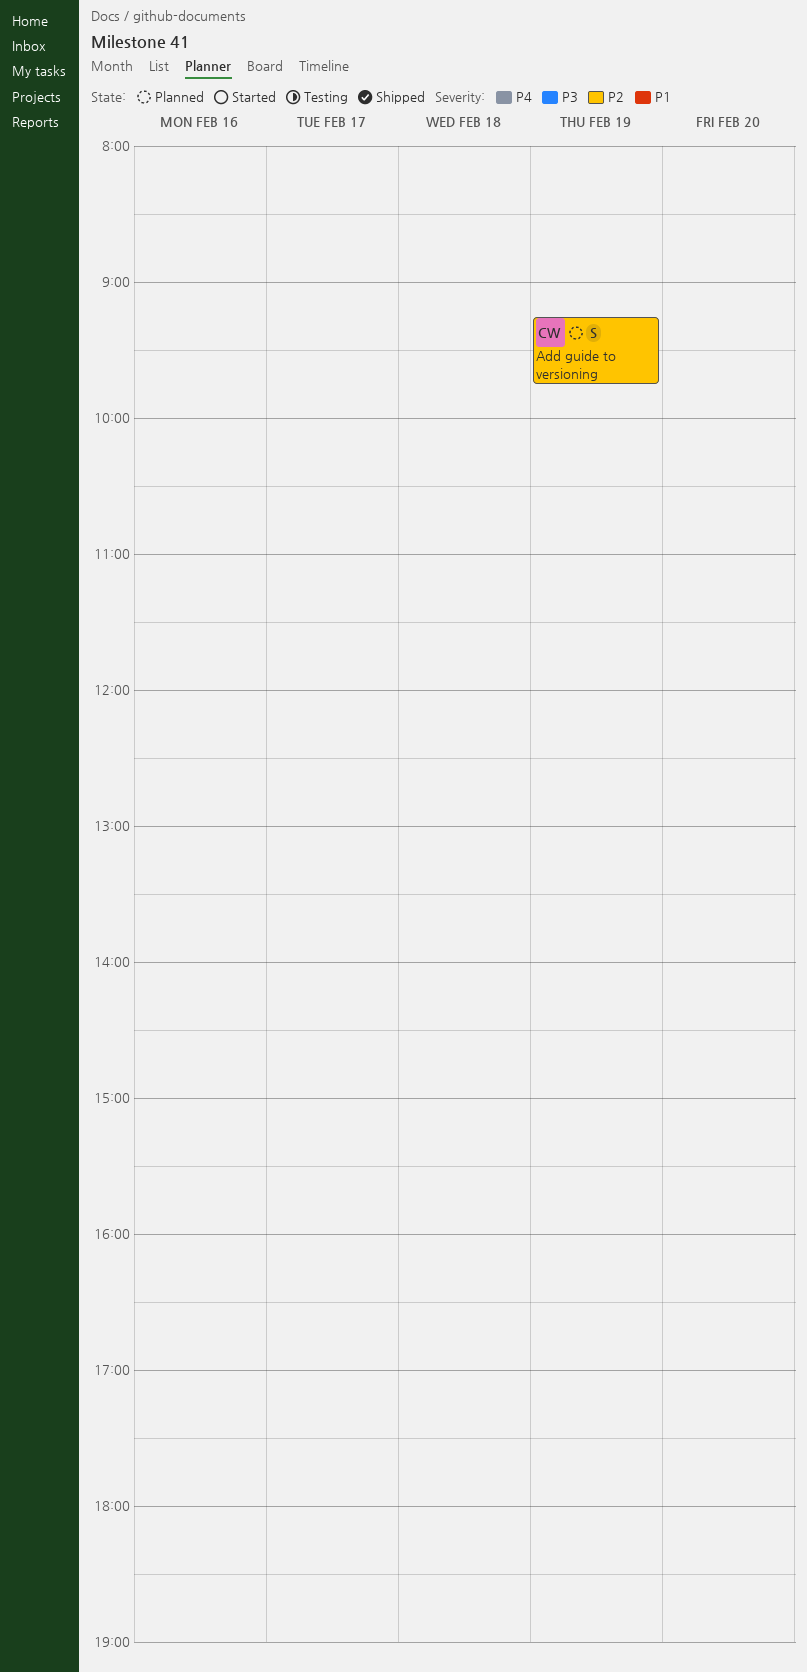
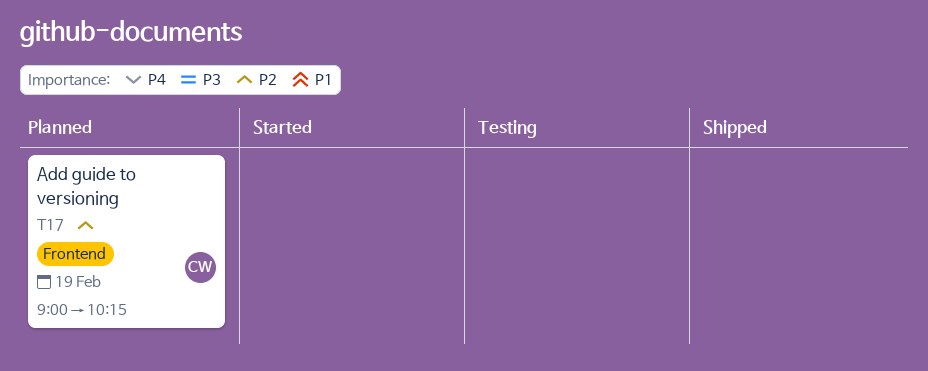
Add guide to versioning, begins: 09:15 -> 09:00
Add guide to versioning, ends: 09:45 -> 10:15

